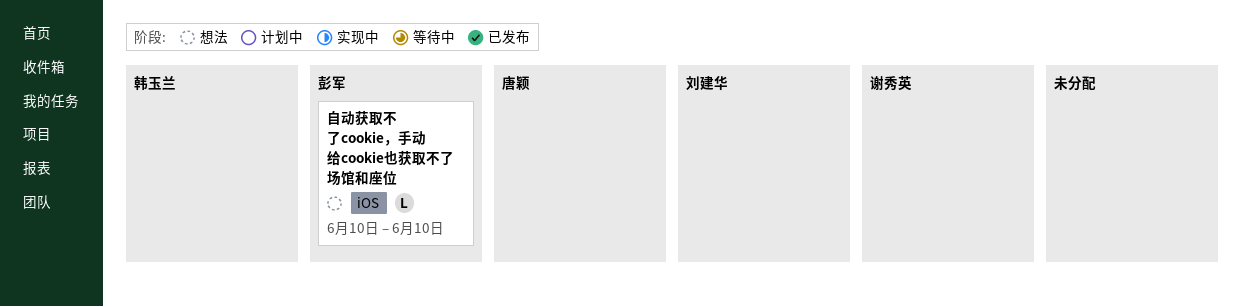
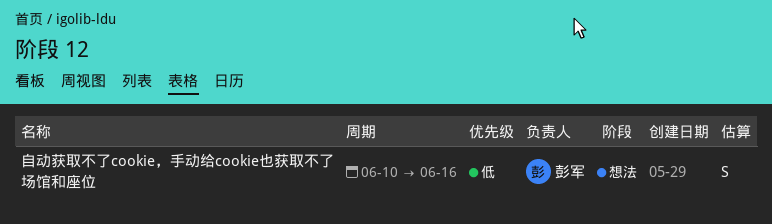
自动获取不了cookie，手动给cookie也获取不了场馆和座位, estimate: L -> S
自动获取不了cookie，手动给cookie也获取不了场馆和座位, due: Jun 10 -> Jun 16

